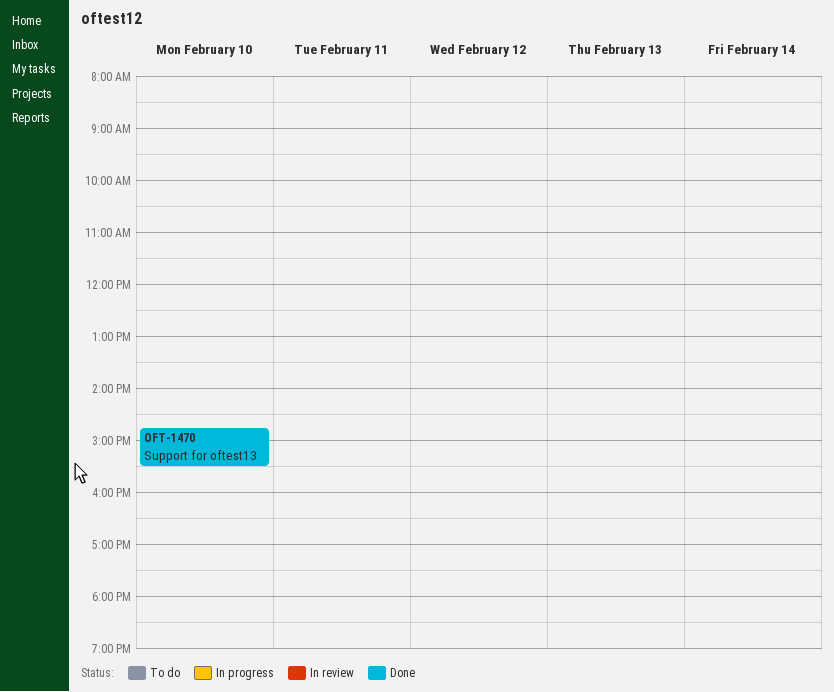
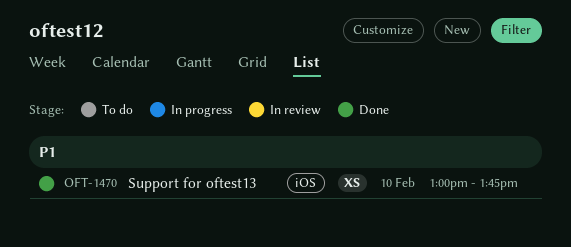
OFT-1470, begins: 14:45 -> 13:00
OFT-1470, ends: 15:30 -> 13:45

